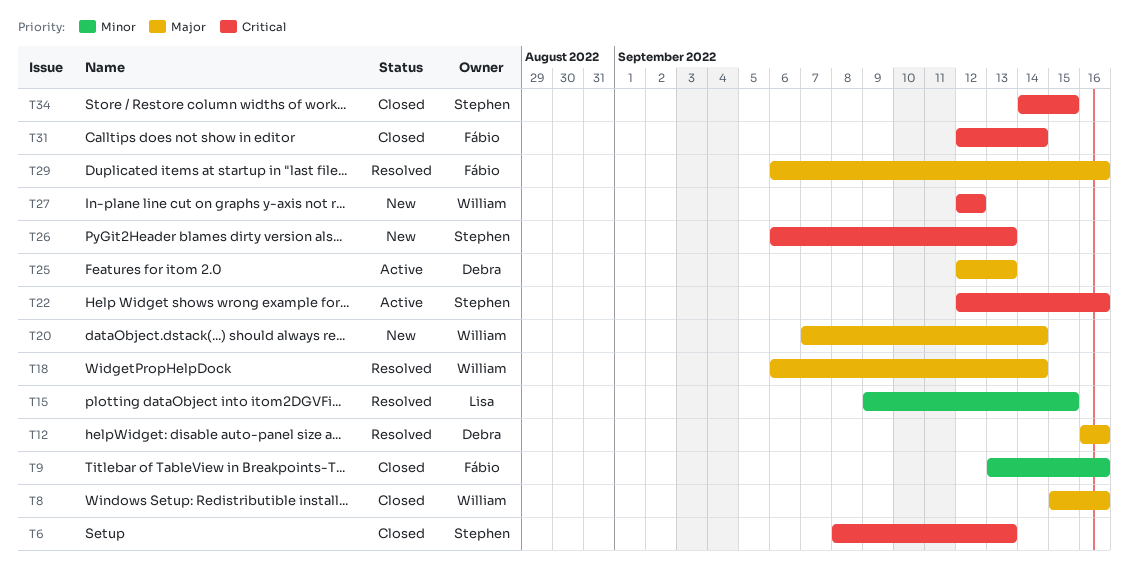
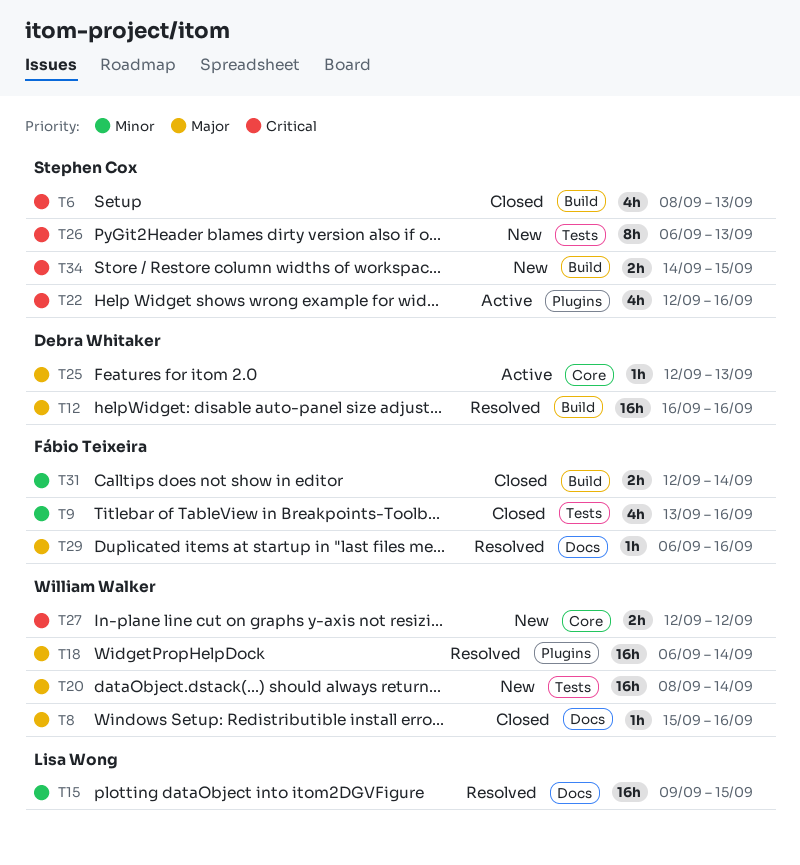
T20, start: Sep 7 -> Sep 8
T31, priority: Critical -> Minor
T34, status: Closed -> New

